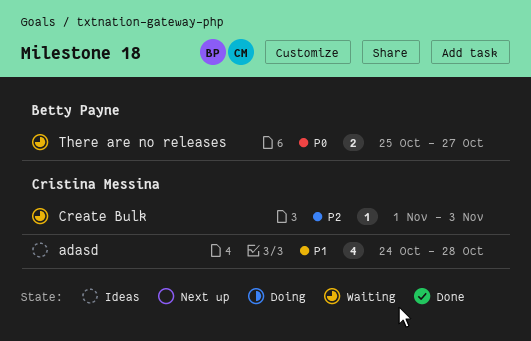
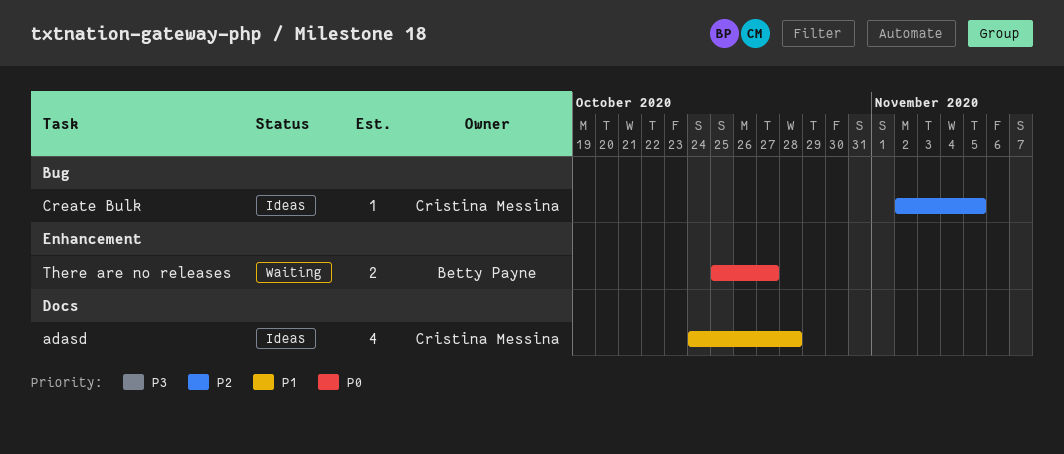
Create Bulk, status: Waiting -> Ideas
Create Bulk, start: Nov 1 -> Nov 2
Create Bulk, due: Nov 3 -> Nov 5

